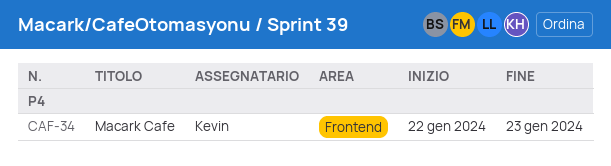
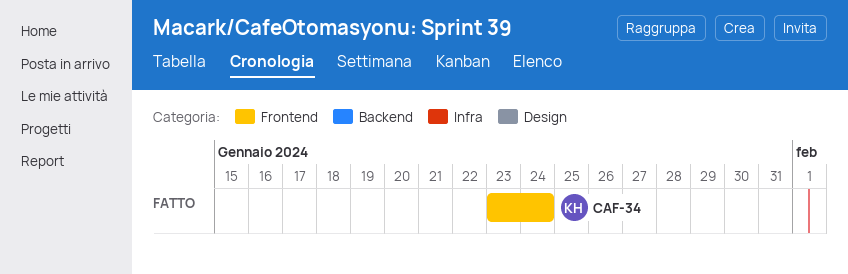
CAF-34, start: Jan 22 -> Jan 23
CAF-34, due: Jan 23 -> Jan 24

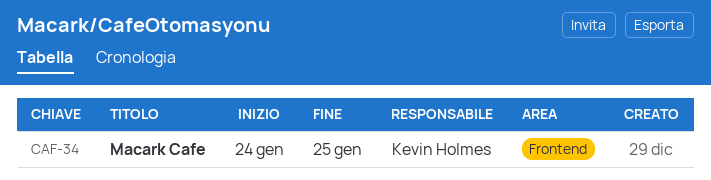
CAF-34, start: Jan 23 -> Jan 24
CAF-34, due: Jan 24 -> Jan 25

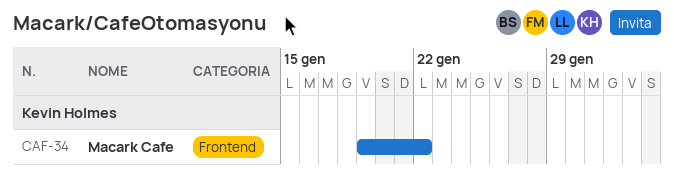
CAF-34, start: Jan 24 -> Jan 19
CAF-34, due: Jan 25 -> Jan 22

